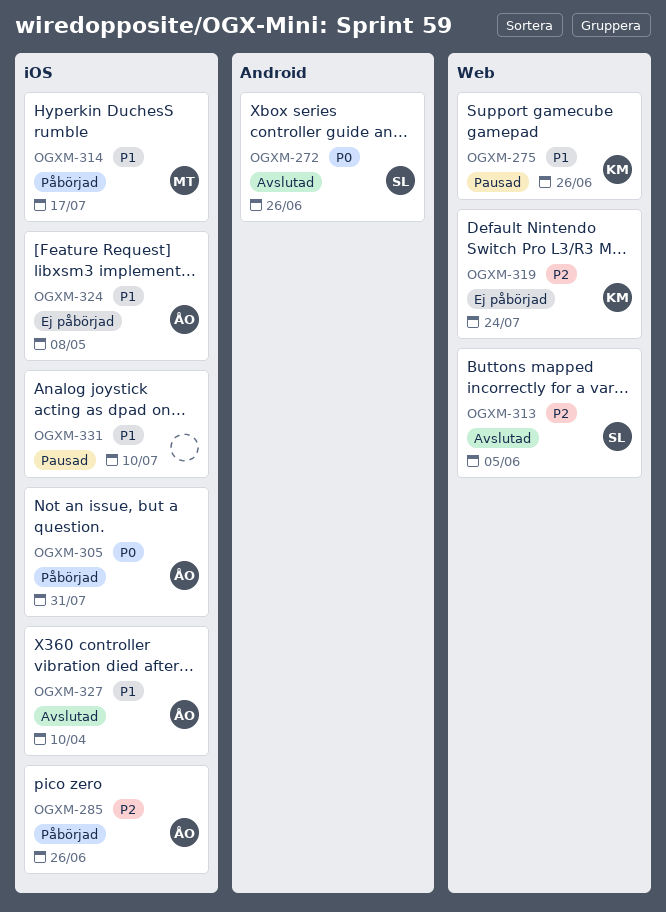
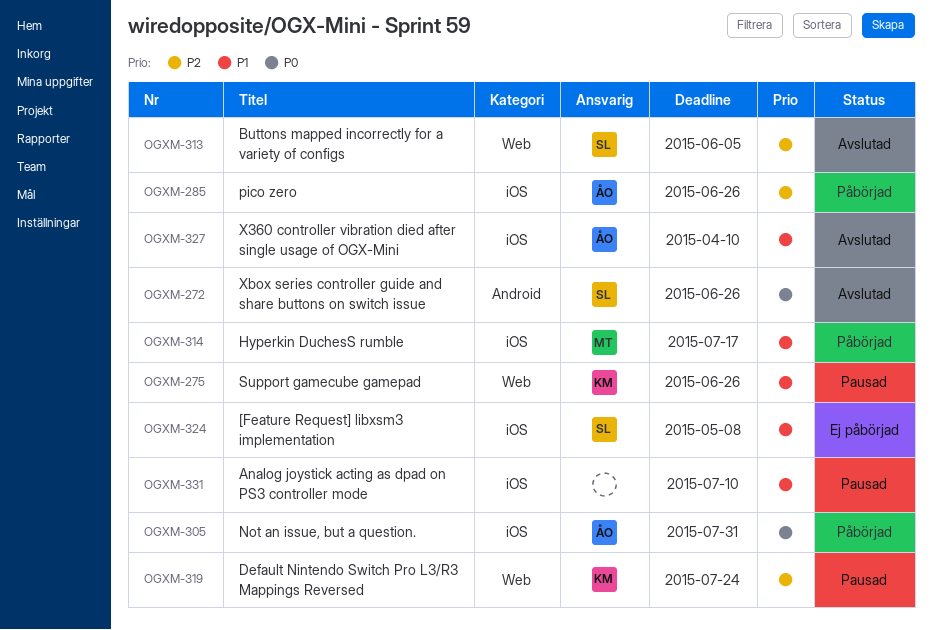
OGXM-319, status: Ej påbörjad -> Pausad
OGXM-324, owner: ÅO -> SL

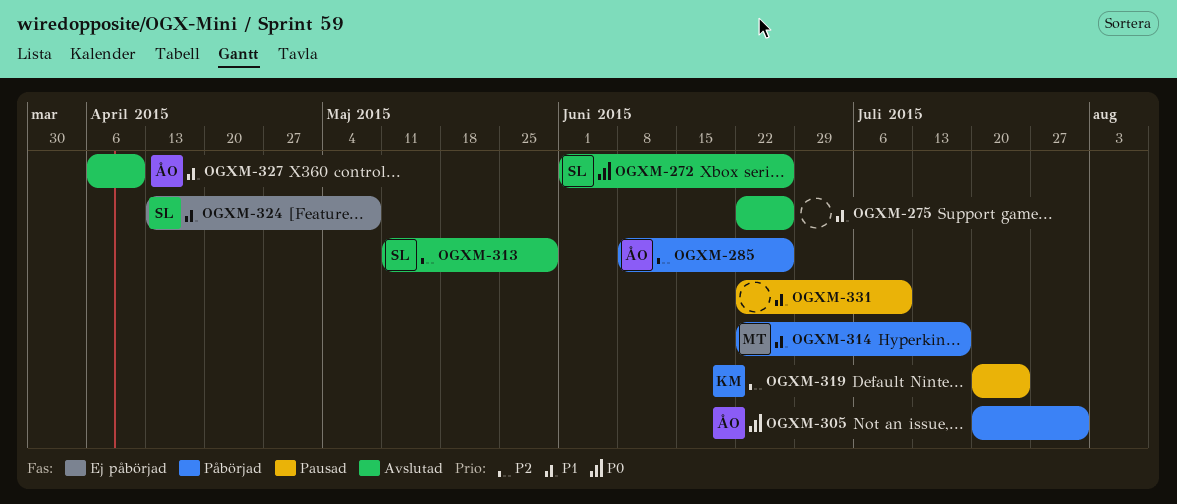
OGXM-275, status: Pausad -> Avslutad
OGXM-275, owner: KM -> none
OGXM-313, due: Jun 5 -> May 29

